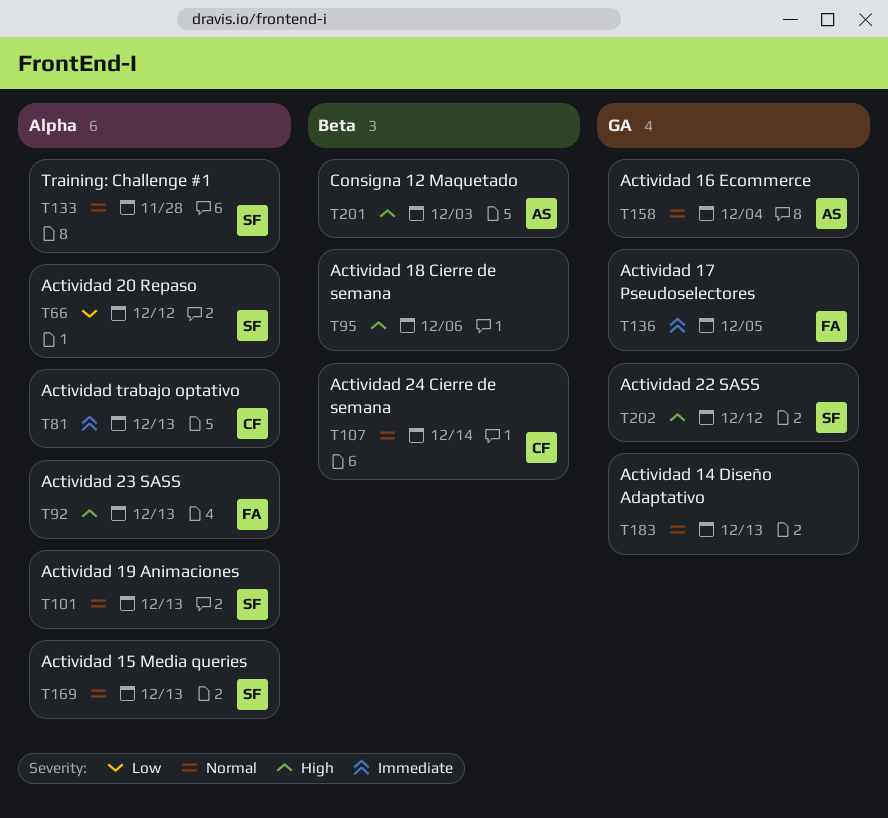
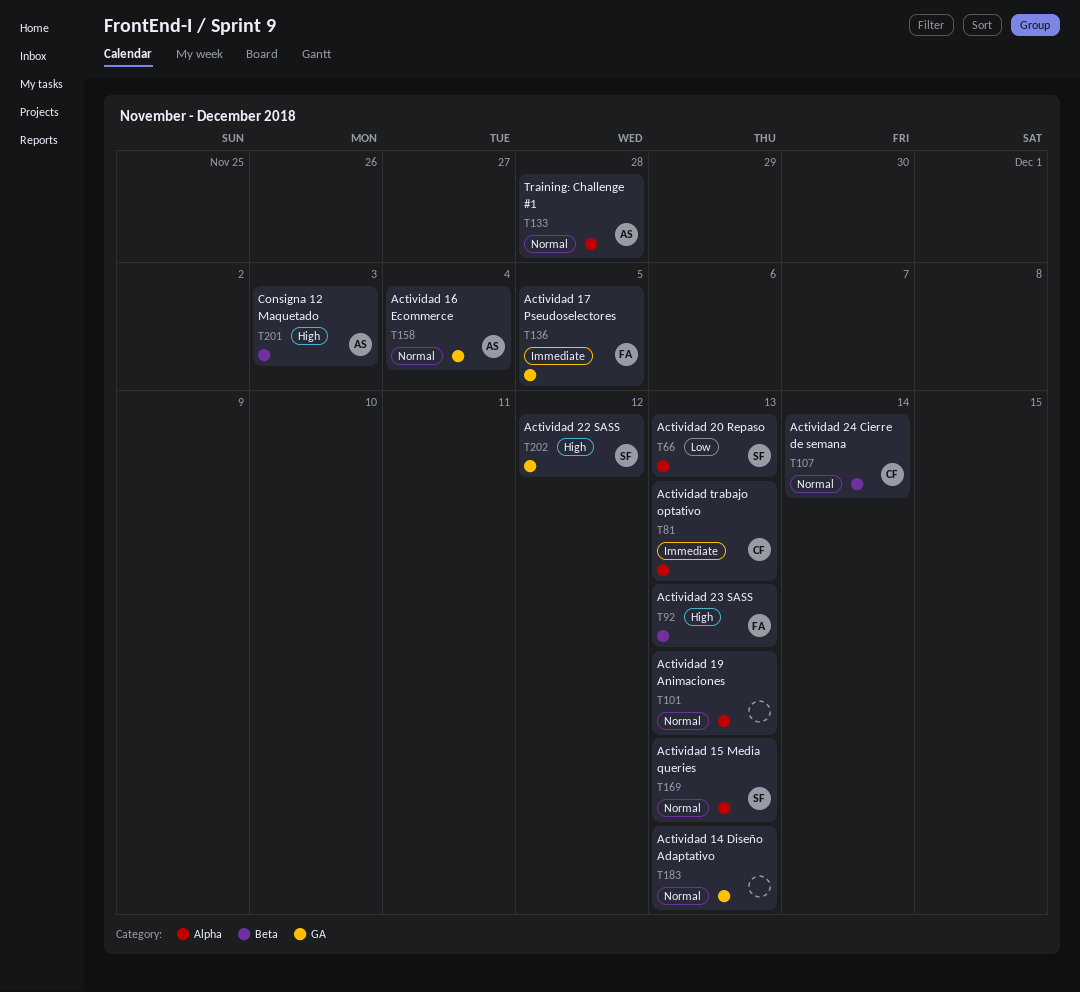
T66, due: Dec 12 -> Dec 13
T92, label: Alpha -> Beta
T95: present -> none
T101, owner: SF -> none
T133, owner: SF -> AS

